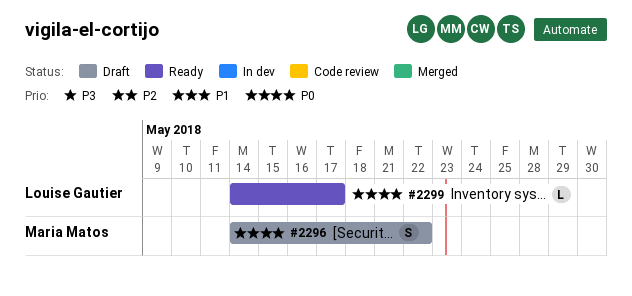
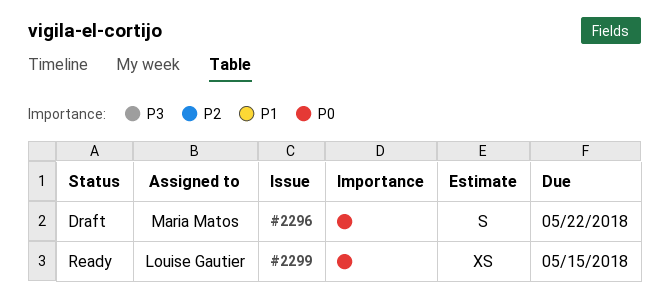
#2299, estimate: L -> XS
#2299, due: May 17 -> May 15

